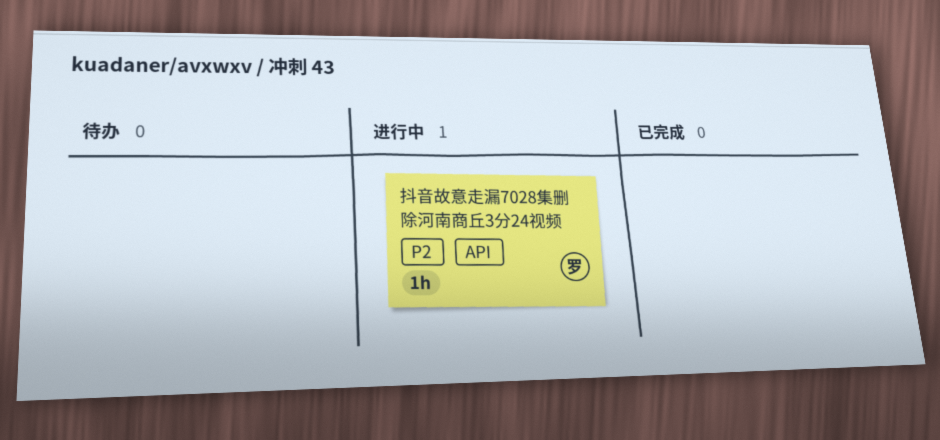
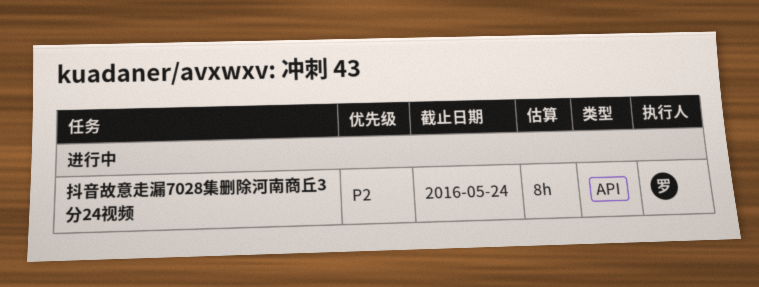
抖音故意走漏7028集删除河南商丘3分24视频, estimate: 1h -> 8h

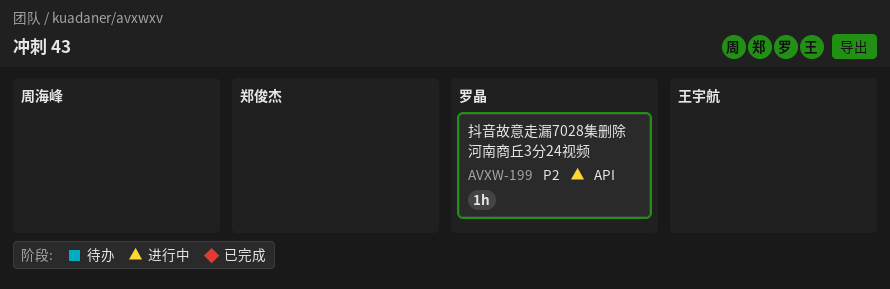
抖音故意走漏7028集删除河南商丘3分24视频, estimate: 8h -> 1h

